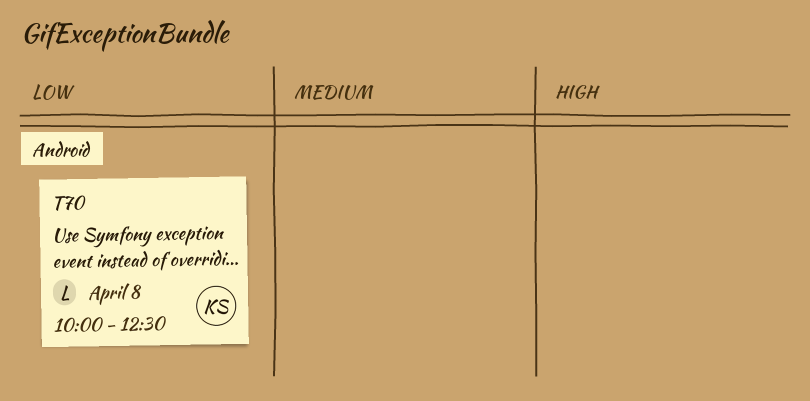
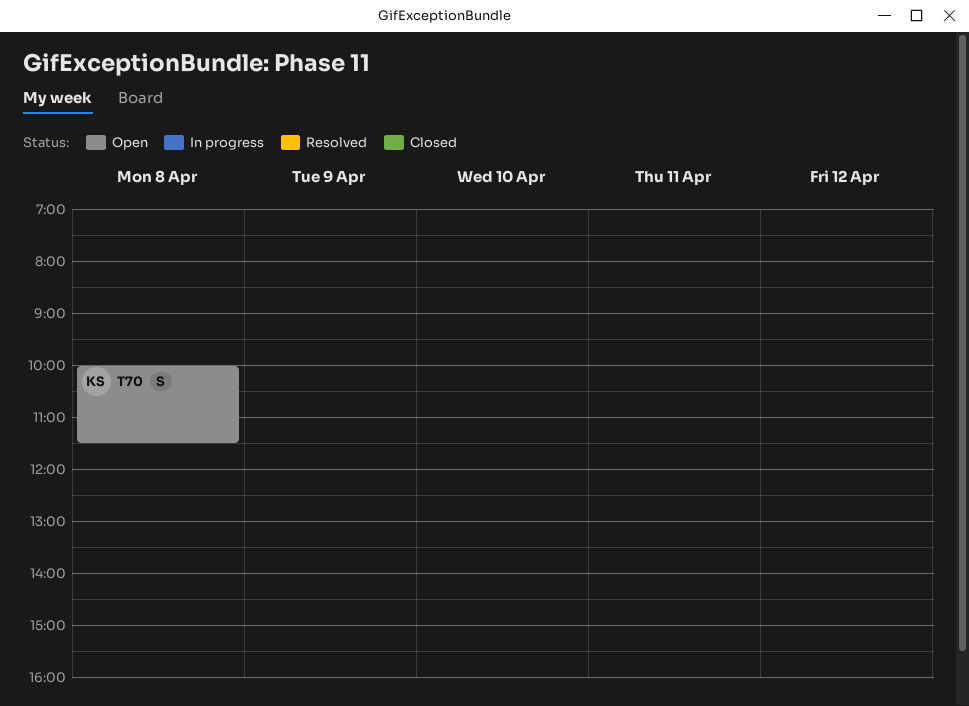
T70, estimate: L -> S
T70, ends: 12:30 -> 11:30

